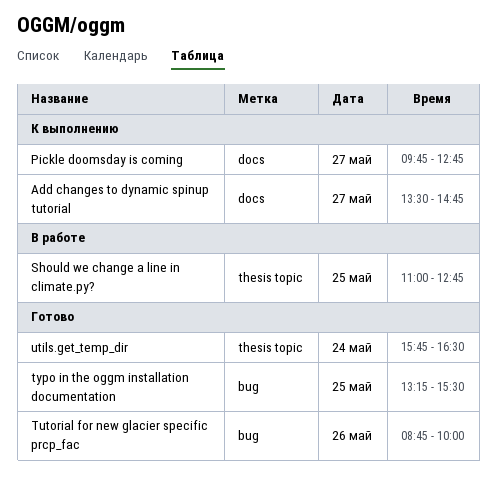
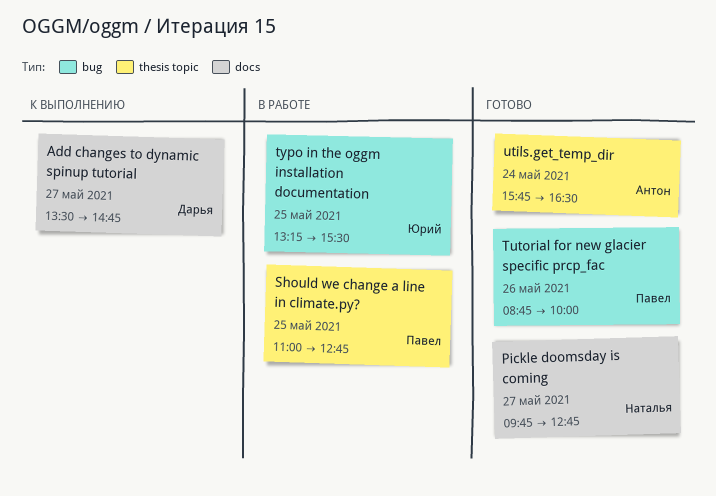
Pickle doomsday is coming, status: К выполнению -> Готово
typo in the oggm installation documentation, status: Готово -> В работе

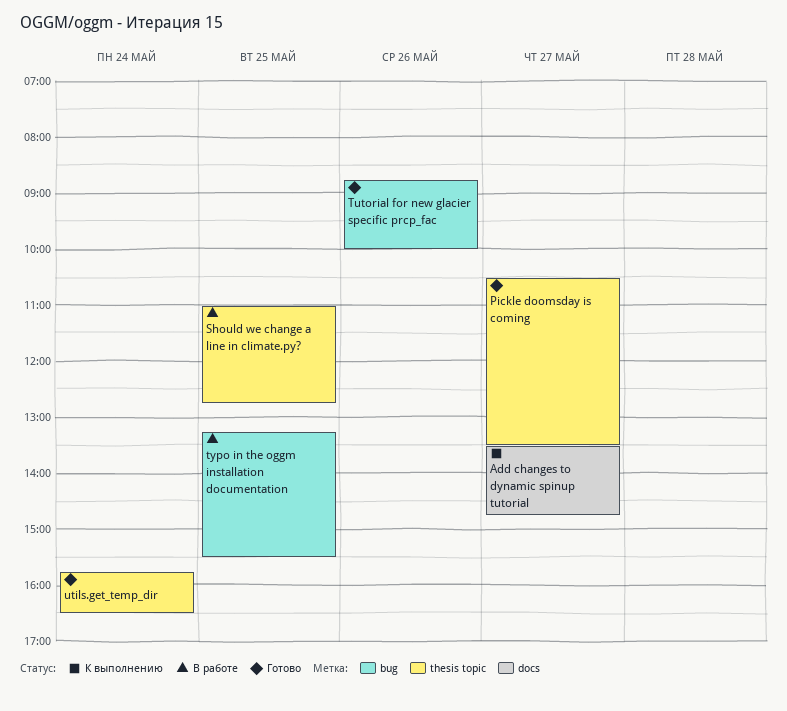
Pickle doomsday is coming, label: docs -> thesis topic
Pickle doomsday is coming, begins: 09:45 -> 10:30
Pickle doomsday is coming, ends: 12:45 -> 13:30

